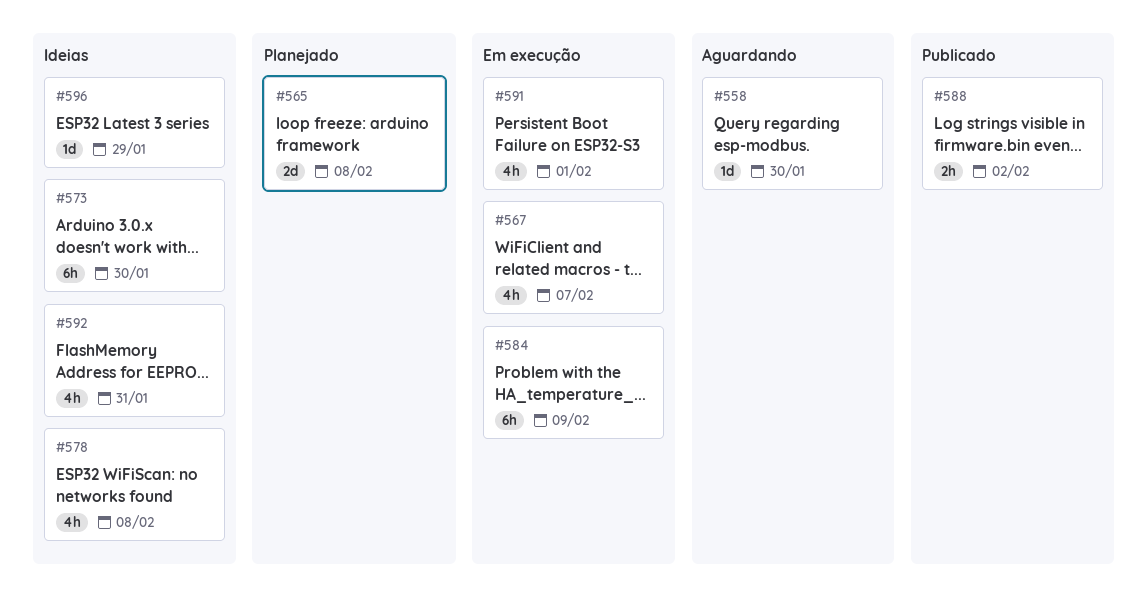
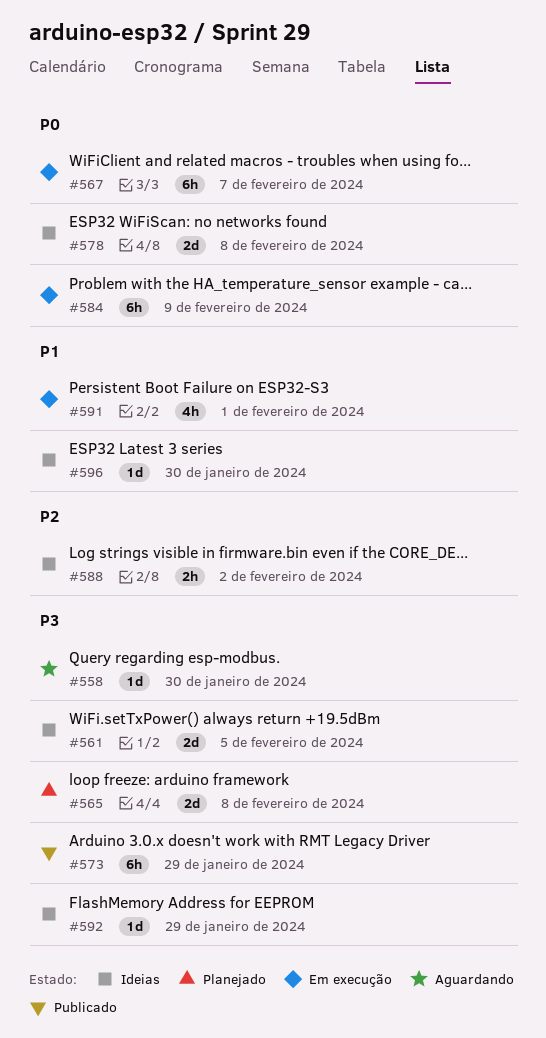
#561: none -> present
#567, estimate: 4h -> 6h
#573, status: Ideias -> Publicado
#573, due: Jan 30 -> Jan 29
#578, estimate: 4h -> 2d
#588, status: Publicado -> Ideias
#592, estimate: 4h -> 1d
#592, due: Jan 31 -> Jan 29
#596, due: Jan 29 -> Jan 30

